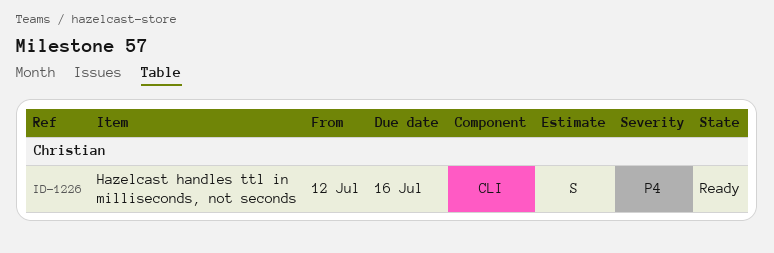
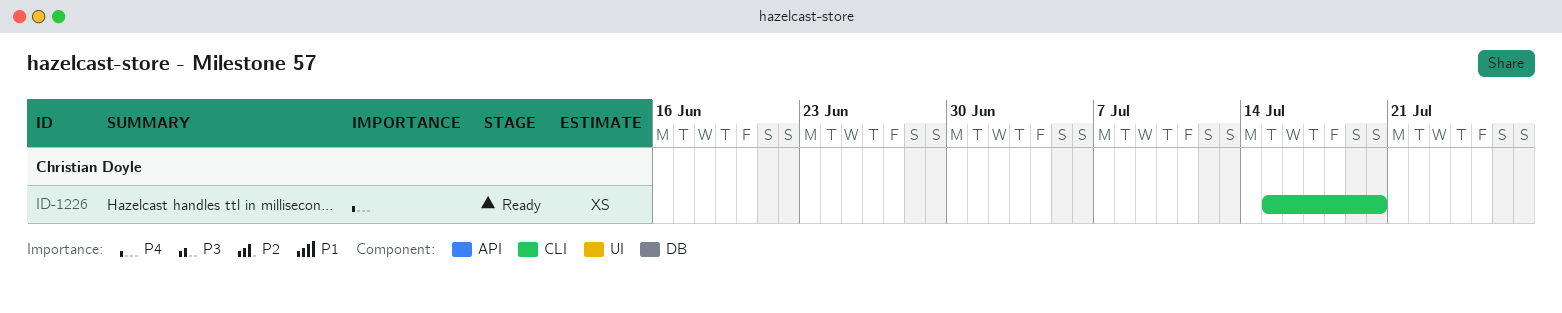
ID-1226, estimate: S -> XS
ID-1226, start: Jul 12 -> Jul 15
ID-1226, due: Jul 16 -> Jul 20

